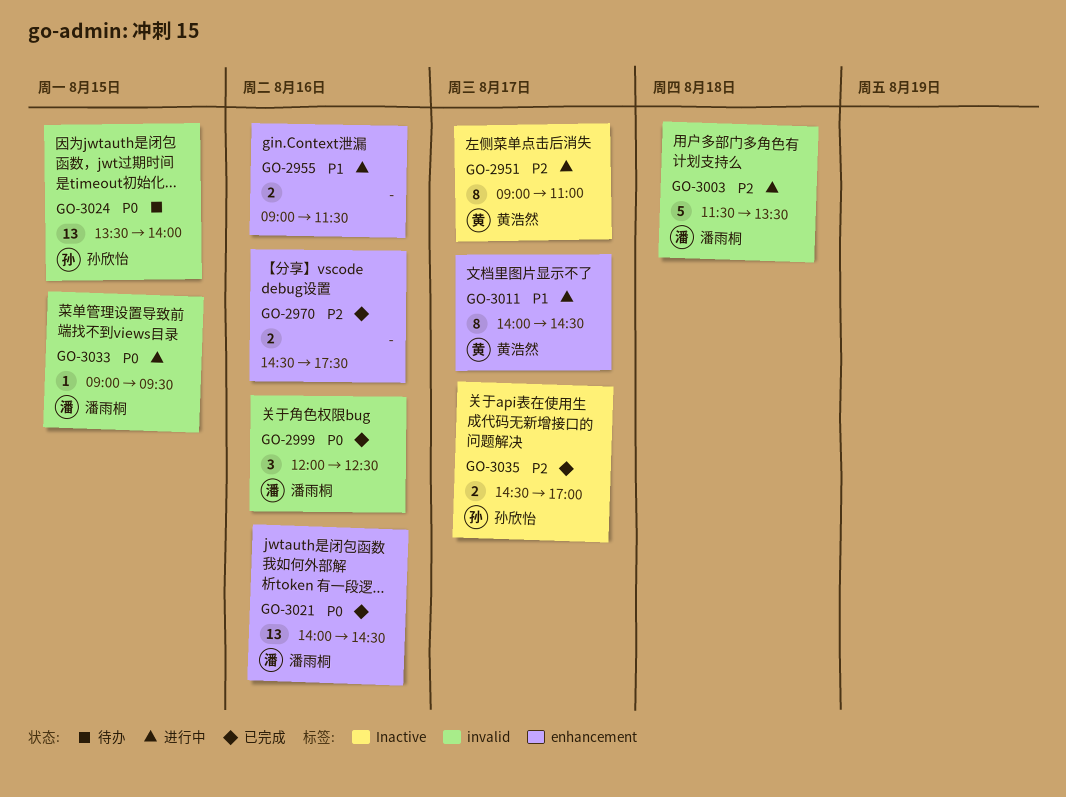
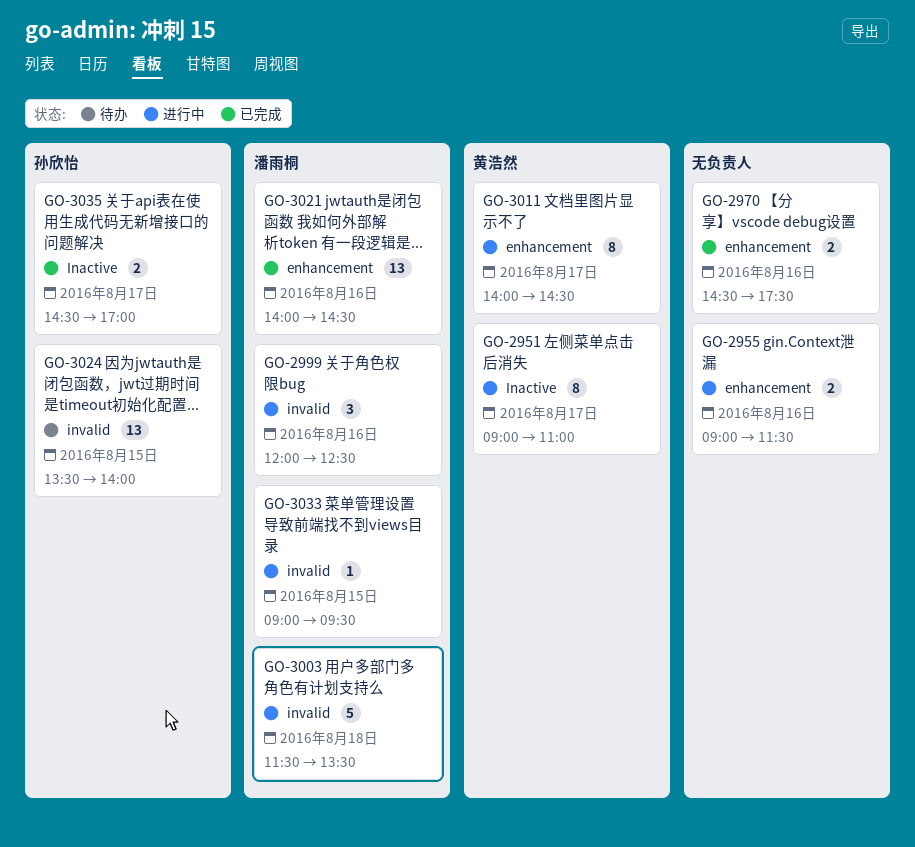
GO-2999, status: 已完成 -> 进行中

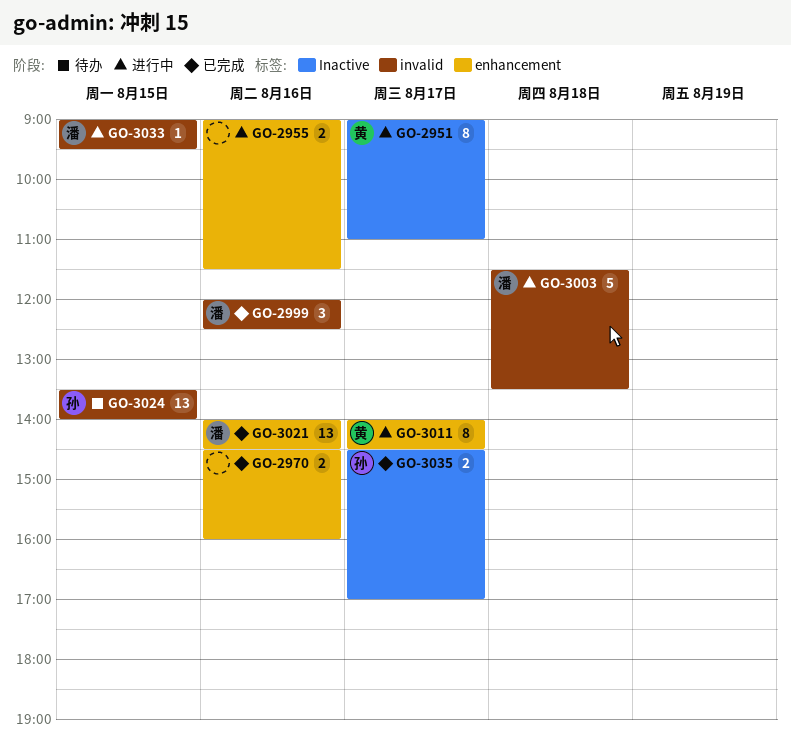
GO-2970, ends: 17:30 -> 16:00
GO-2999, status: 进行中 -> 已完成

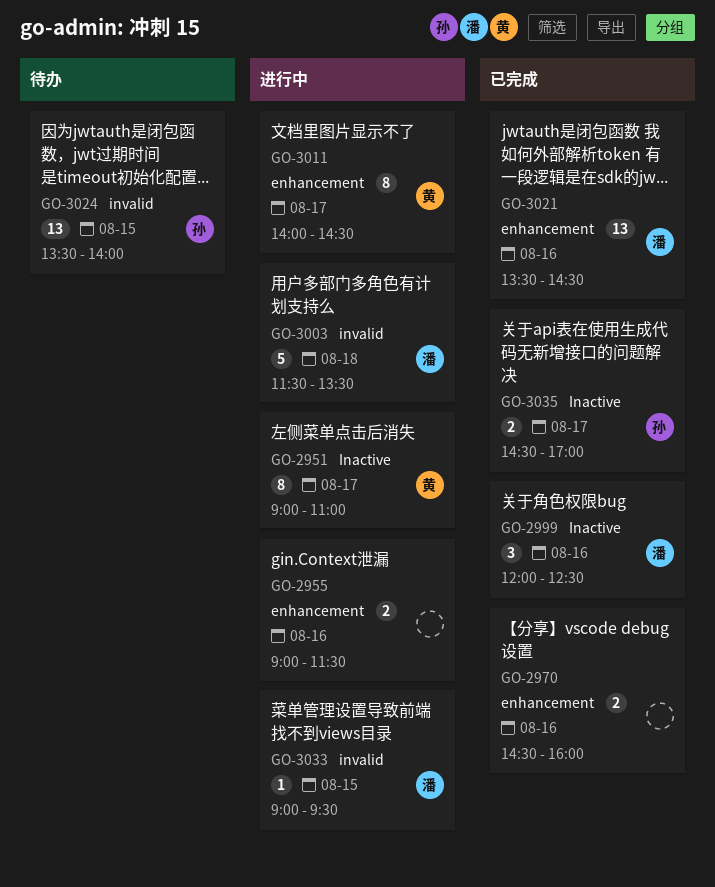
GO-2999, label: invalid -> Inactive
GO-3021, begins: 14:00 -> 13:30

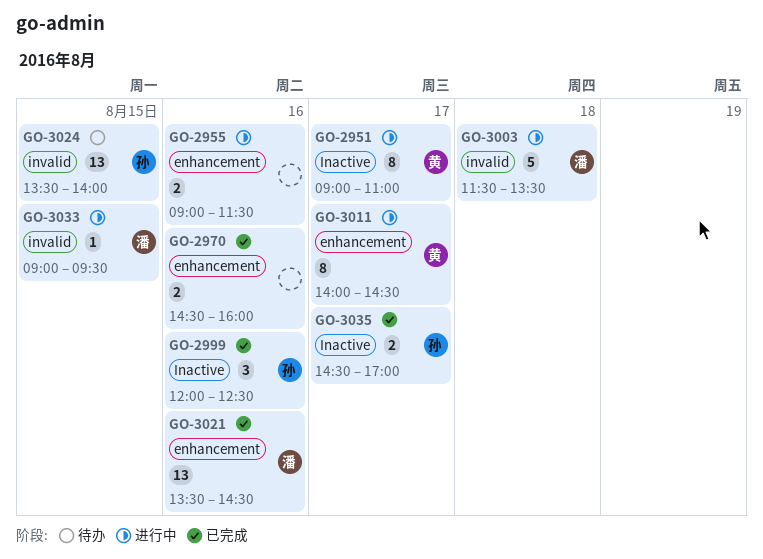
GO-2999, owner: 潘 -> 孙

